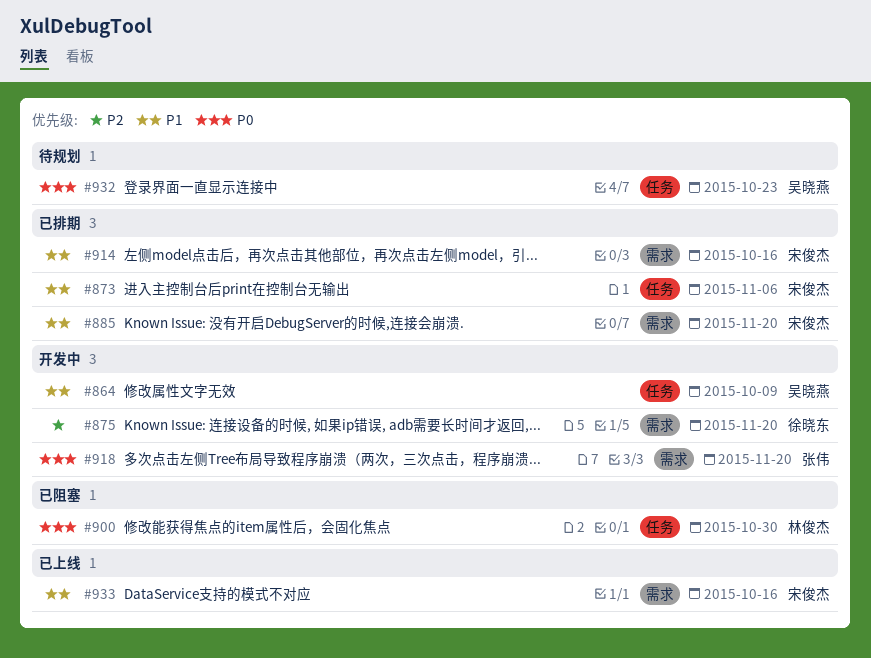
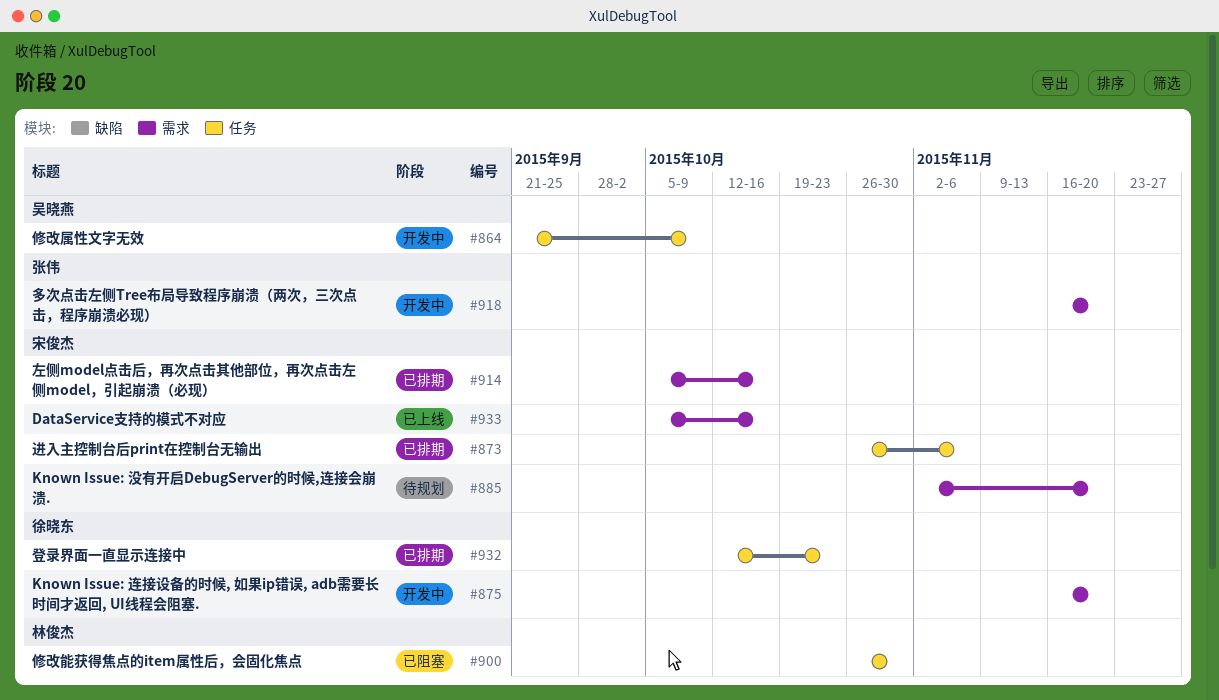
#885, status: 已排期 -> 待规划
#932, status: 待规划 -> 已排期
#932, owner: 吴晓燕 -> 徐晓东

